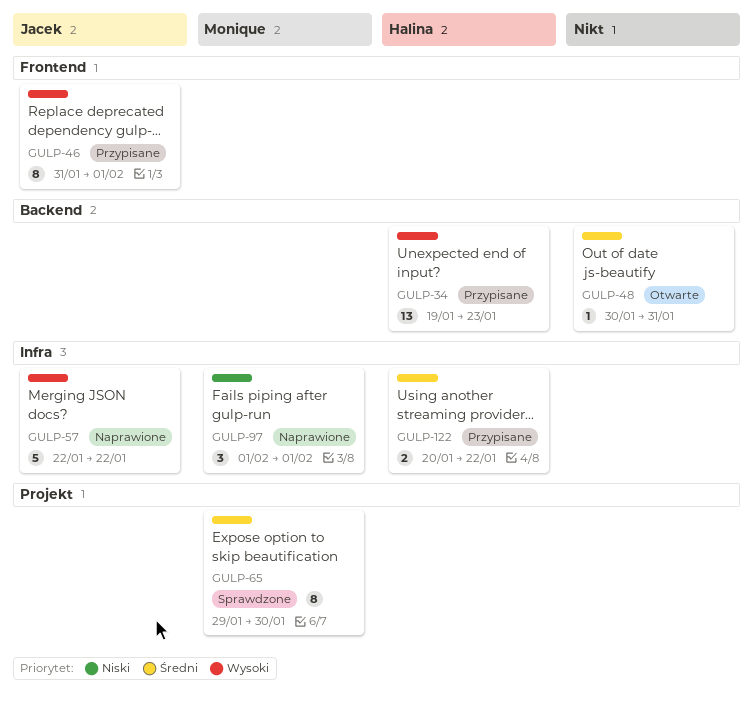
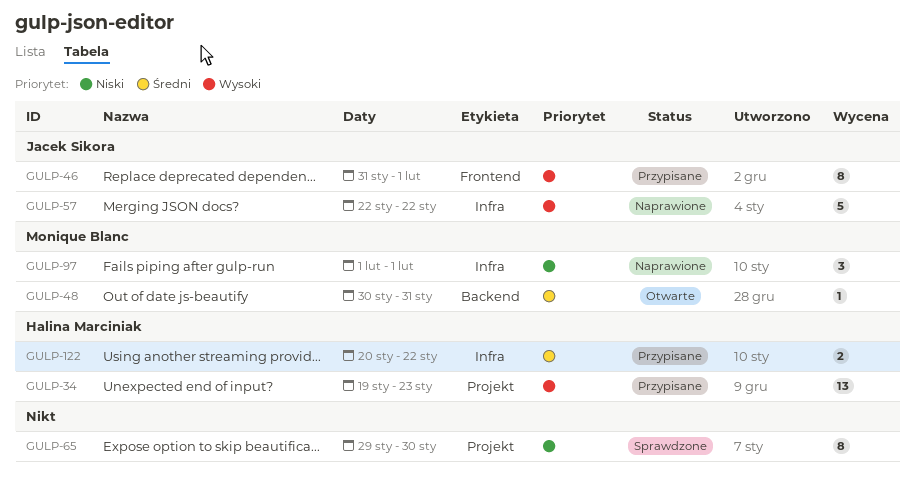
GULP-34, label: Backend -> Projekt
GULP-48, owner: none -> Monique Blanc
GULP-65, owner: Monique Blanc -> none
GULP-65, priority: Średni -> Niski

